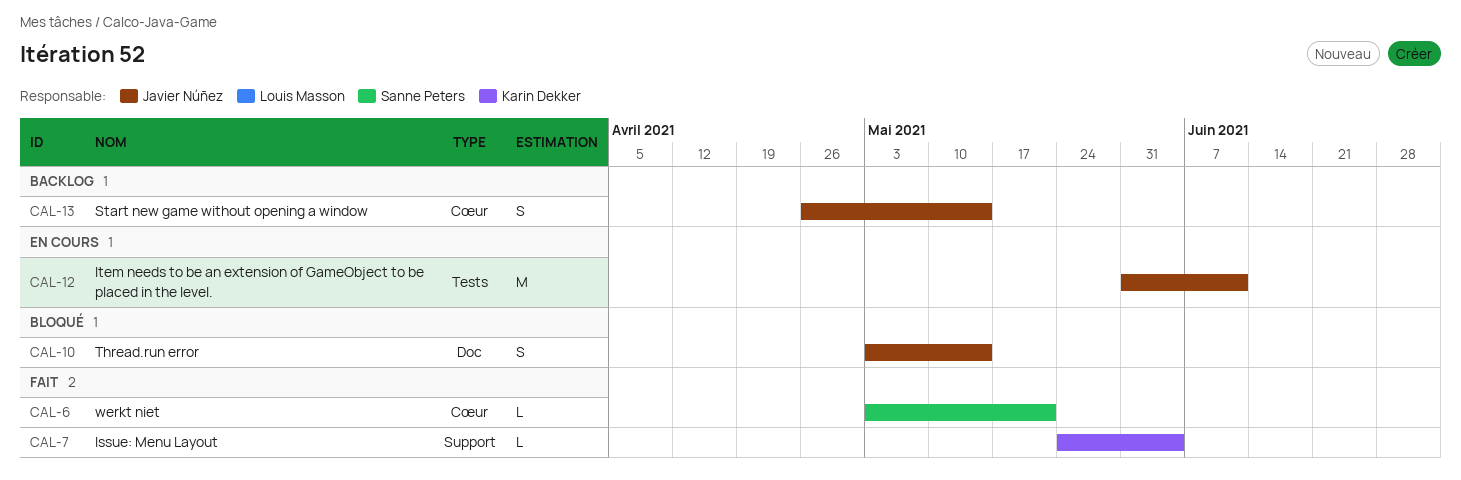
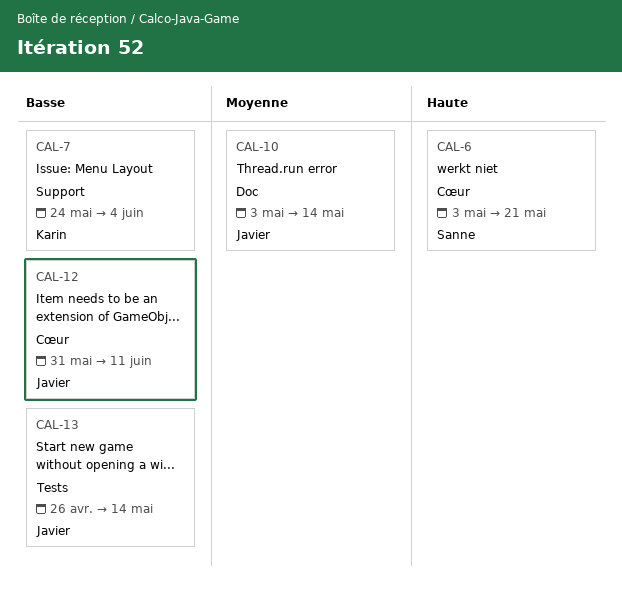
CAL-12, label: Tests -> Cœur
CAL-13, label: Cœur -> Tests

